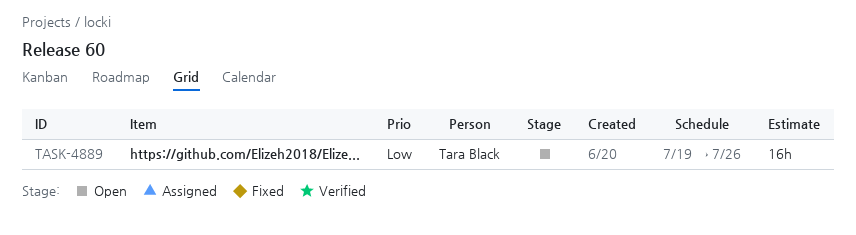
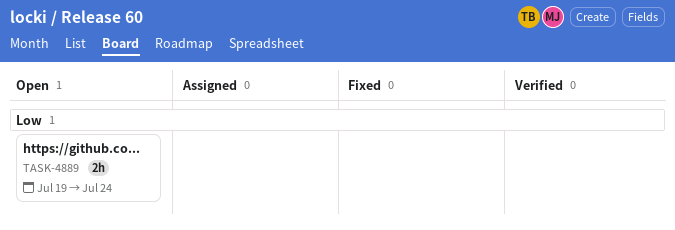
TASK-4889, estimate: 16h -> 2h
TASK-4889, due: Jul 26 -> Jul 24

